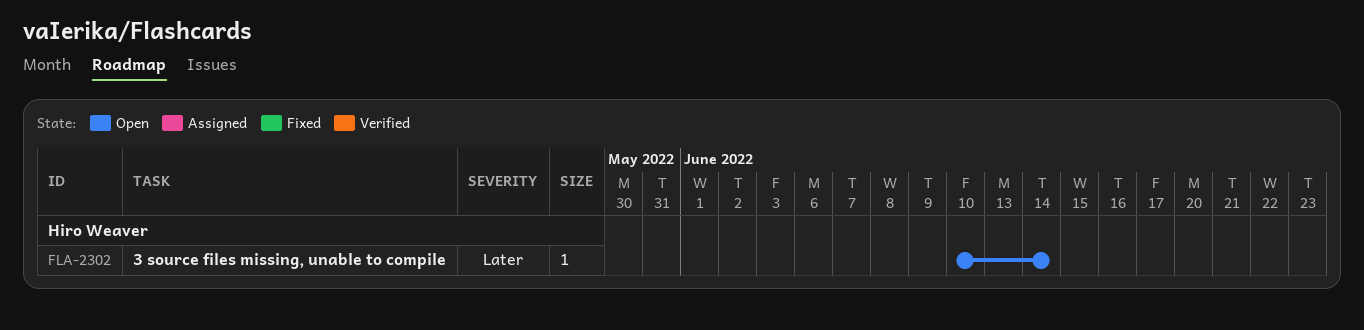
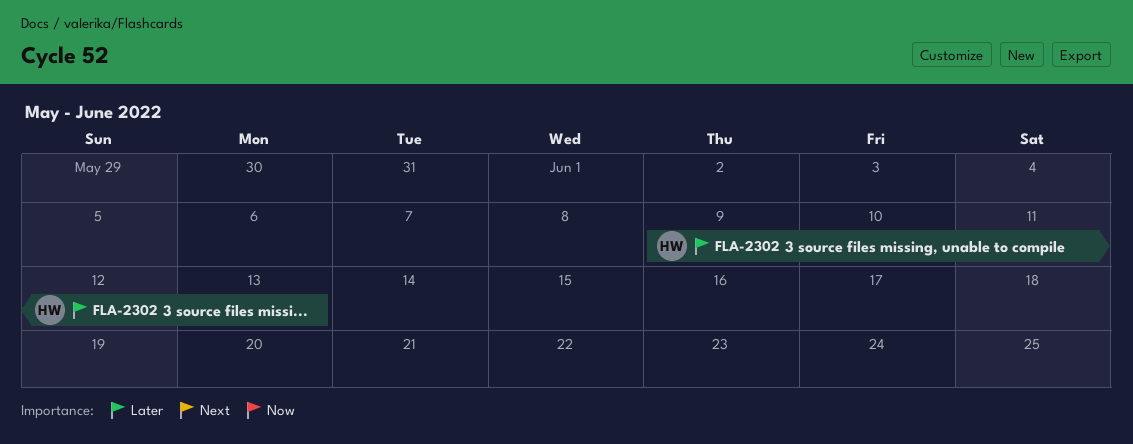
FLA-2302, start: Jun 10 -> Jun 9
FLA-2302, due: Jun 14 -> Jun 13

